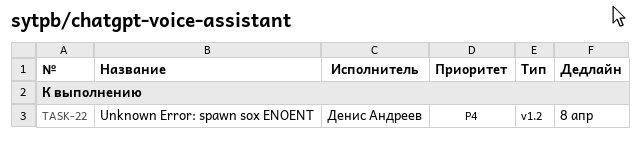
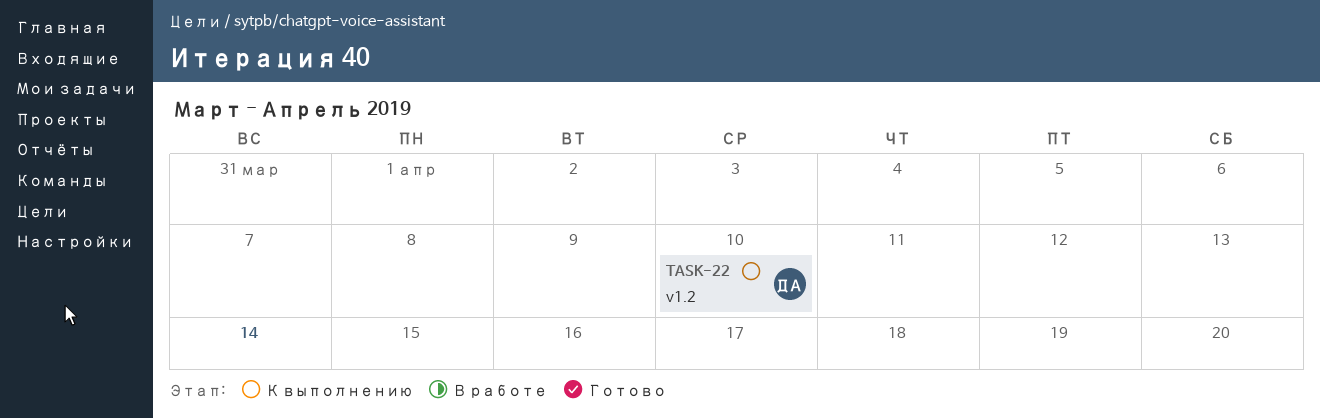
TASK-22, due: Apr 8 -> Apr 10

